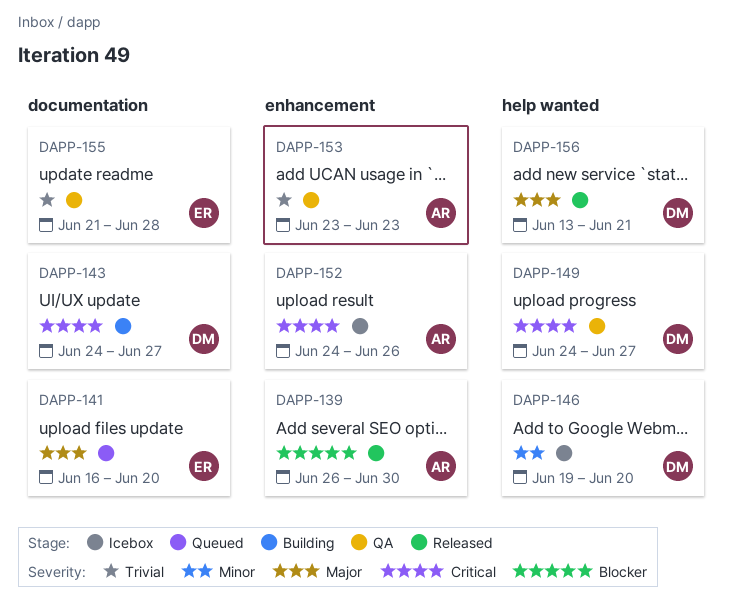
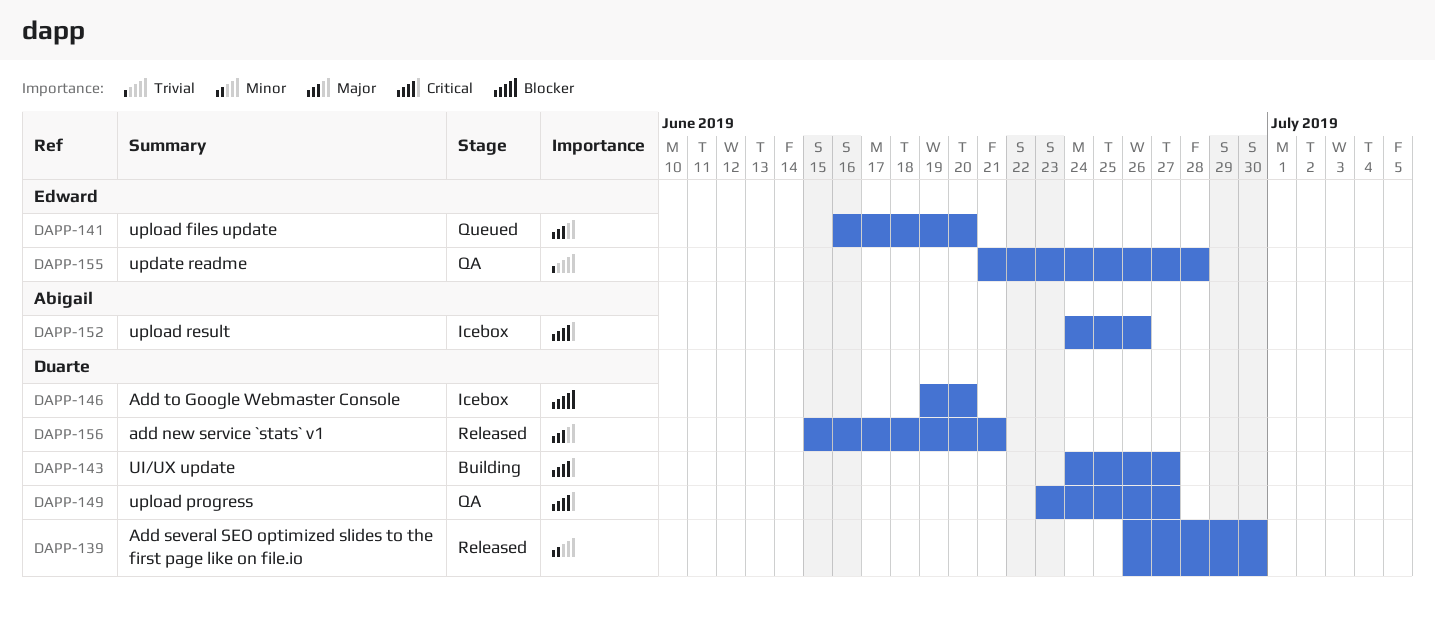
DAPP-139, owner: Abigail -> Duarte
DAPP-139, priority: Blocker -> Minor
DAPP-146, priority: Minor -> Blocker
DAPP-149, start: Jun 24 -> Jun 23
DAPP-153: present -> none
DAPP-156, start: Jun 13 -> Jun 15

